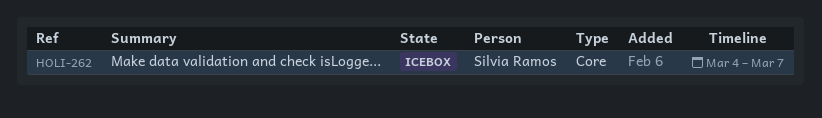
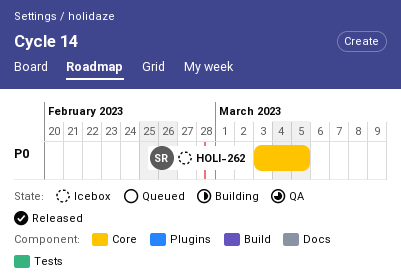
HOLI-262, start: Mar 4 -> Mar 3
HOLI-262, due: Mar 7 -> Mar 5

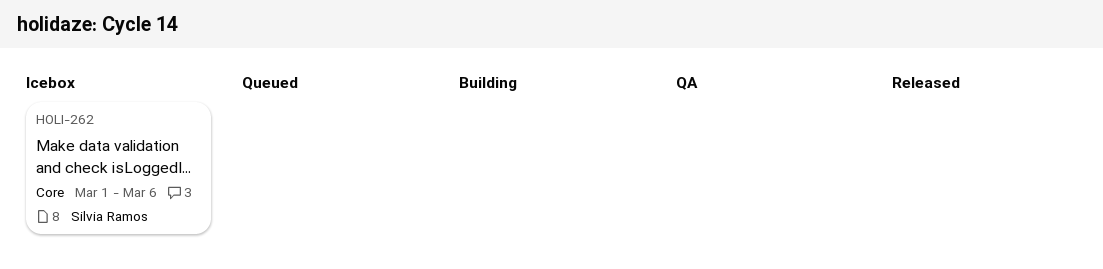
HOLI-262, start: Mar 3 -> Mar 1
HOLI-262, due: Mar 5 -> Mar 6

